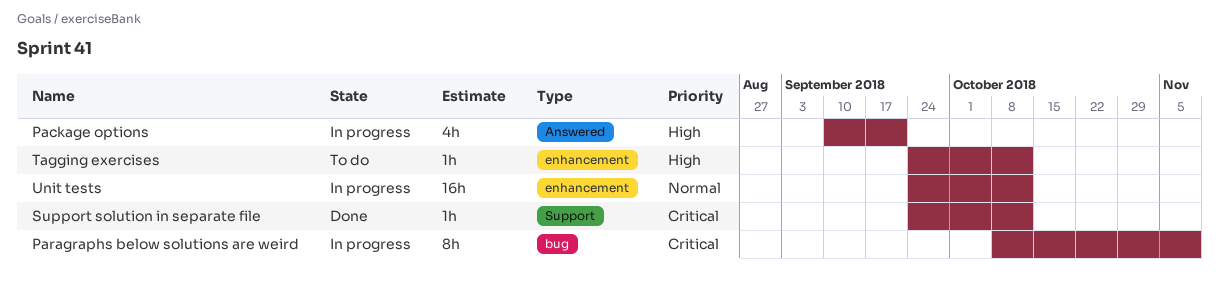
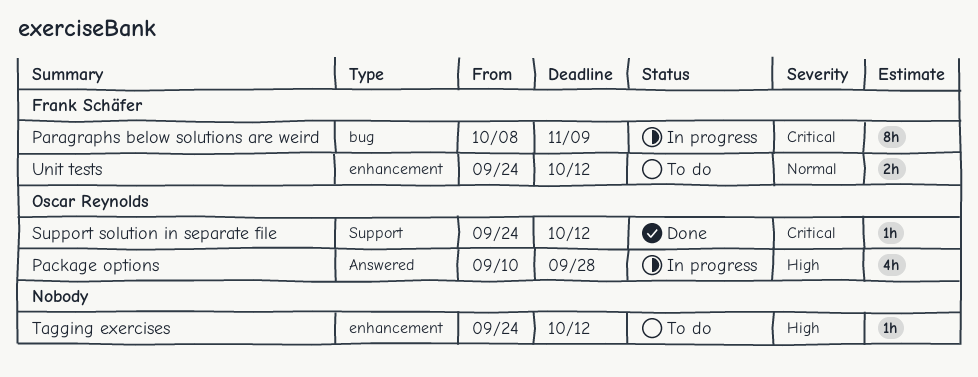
Package options, due: Sep 21 -> Sep 28
Unit tests, status: In progress -> To do
Unit tests, estimate: 16h -> 2h

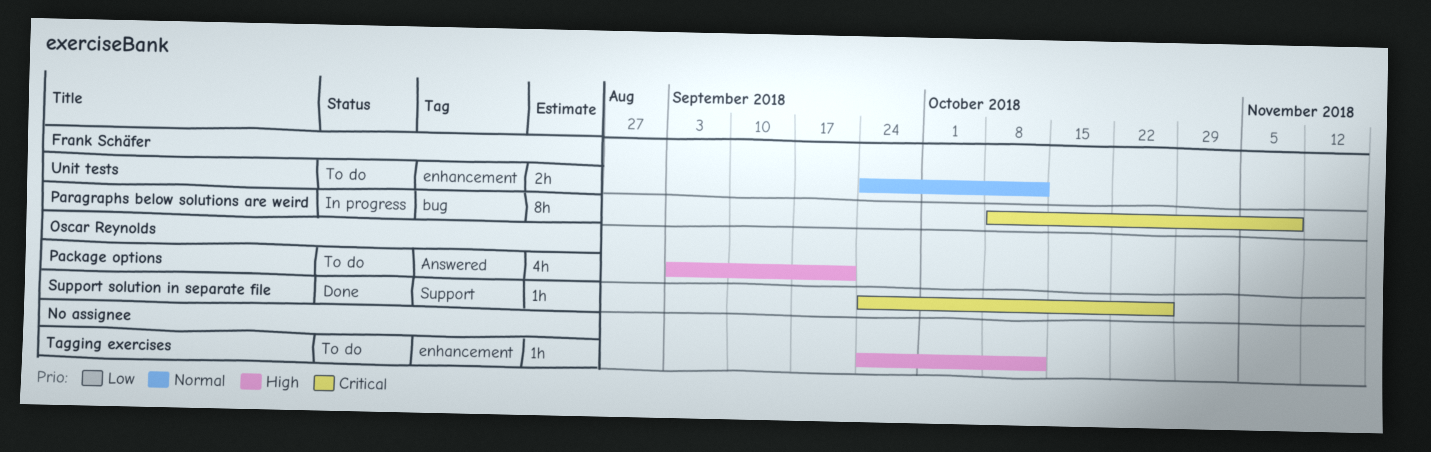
Package options, status: In progress -> To do
Package options, start: Sep 10 -> Sep 3
Package options, due: Sep 28 -> Sep 21
Support solution in separate file, due: Oct 12 -> Oct 26

